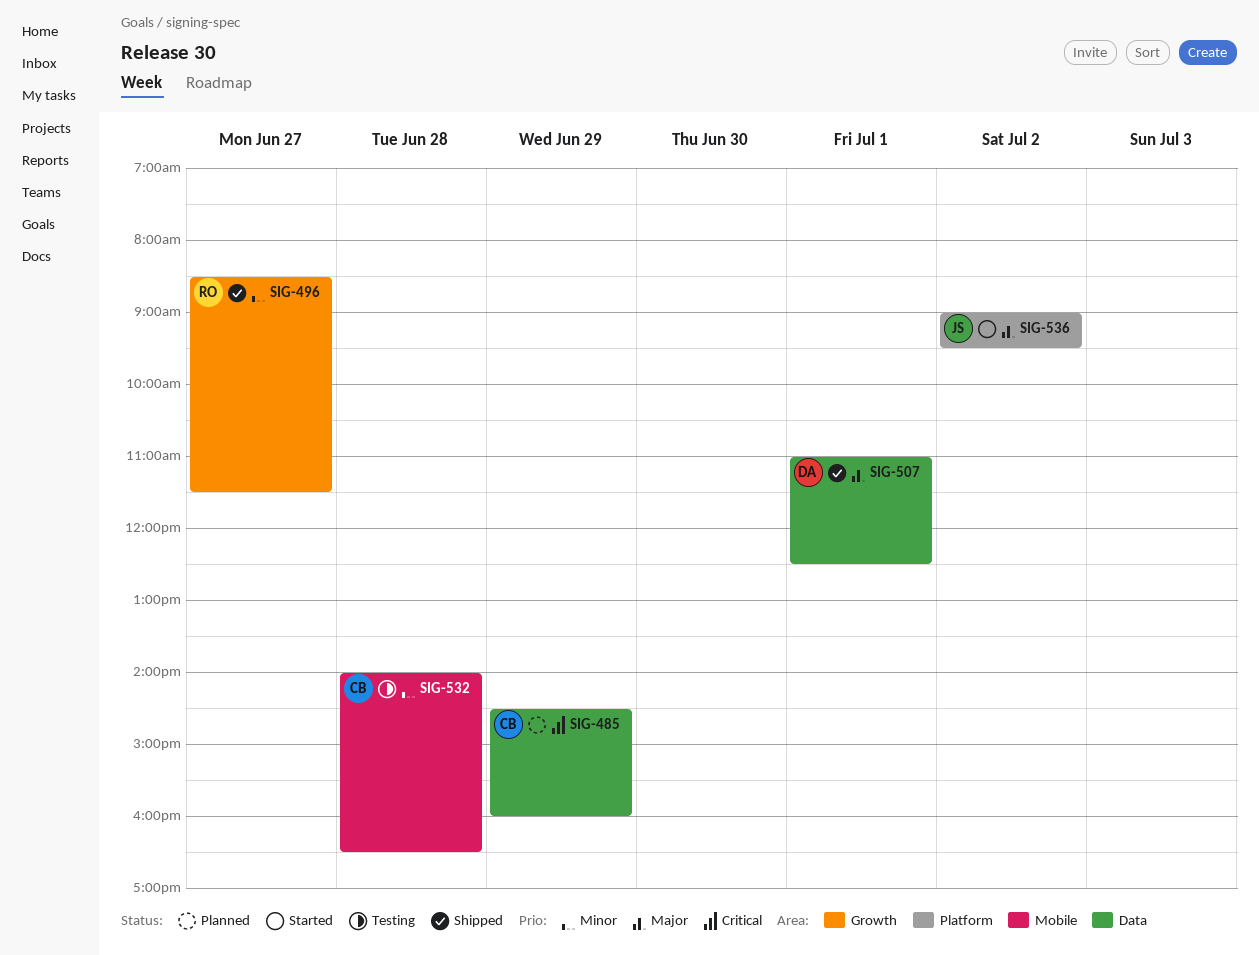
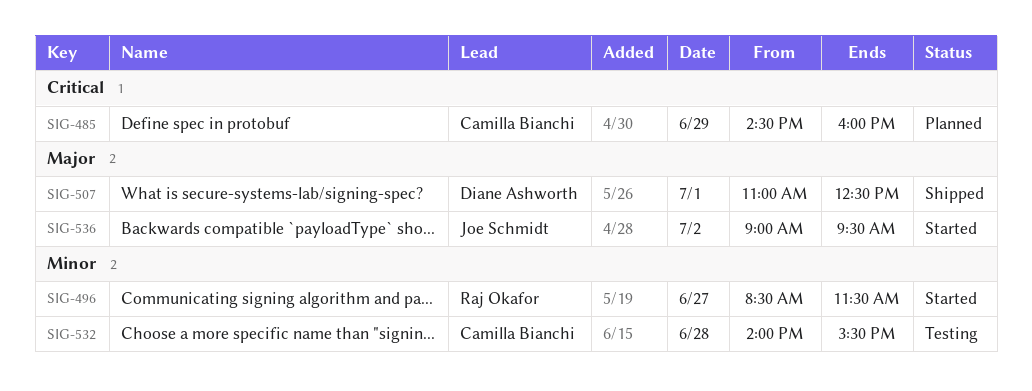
SIG-496, status: Shipped -> Started
SIG-532, ends: 16:30 -> 15:30

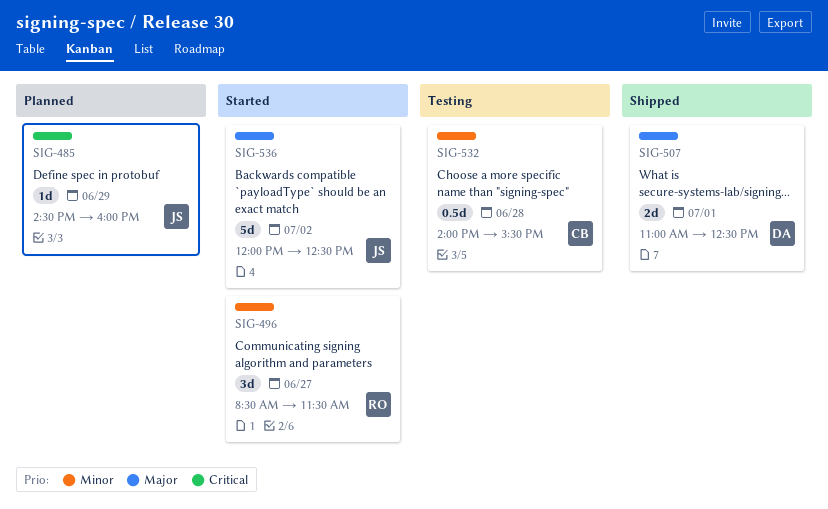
SIG-485, owner: Camilla Bianchi -> Joe Schmidt
SIG-536, begins: 09:00 -> 12:00
SIG-536, ends: 09:30 -> 12:30

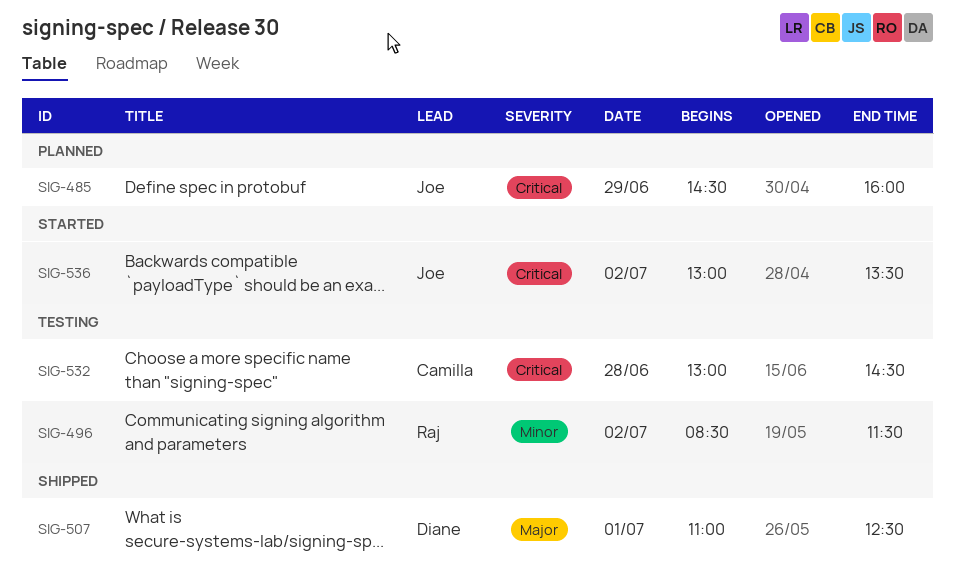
SIG-496, status: Started -> Testing
SIG-496, day: Jun 27 -> Jul 2
SIG-532, priority: Minor -> Critical
SIG-532, begins: 14:00 -> 13:00
SIG-532, ends: 15:30 -> 14:30
SIG-536, priority: Major -> Critical
SIG-536, begins: 12:00 -> 13:00
SIG-536, ends: 12:30 -> 13:30

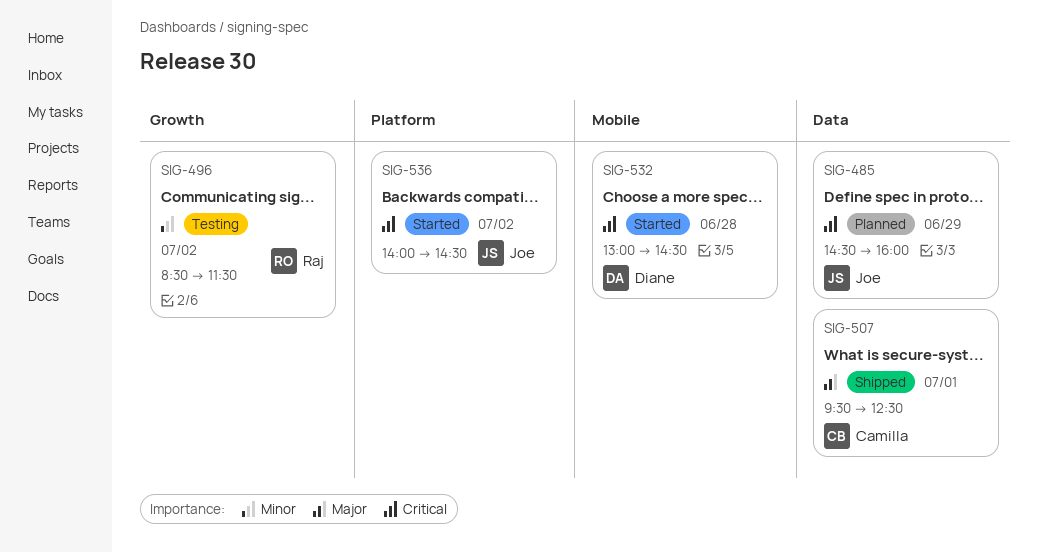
SIG-507, owner: Diane -> Camilla
SIG-507, begins: 11:00 -> 09:30
SIG-532, status: Testing -> Started
SIG-532, owner: Camilla -> Diane
SIG-536, begins: 13:00 -> 14:00
SIG-536, ends: 13:30 -> 14:30

